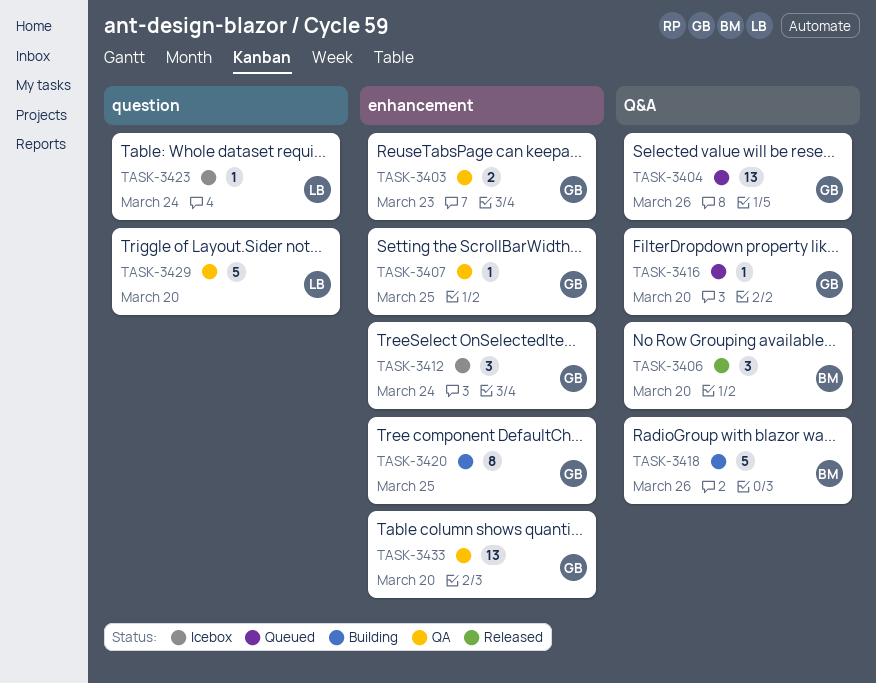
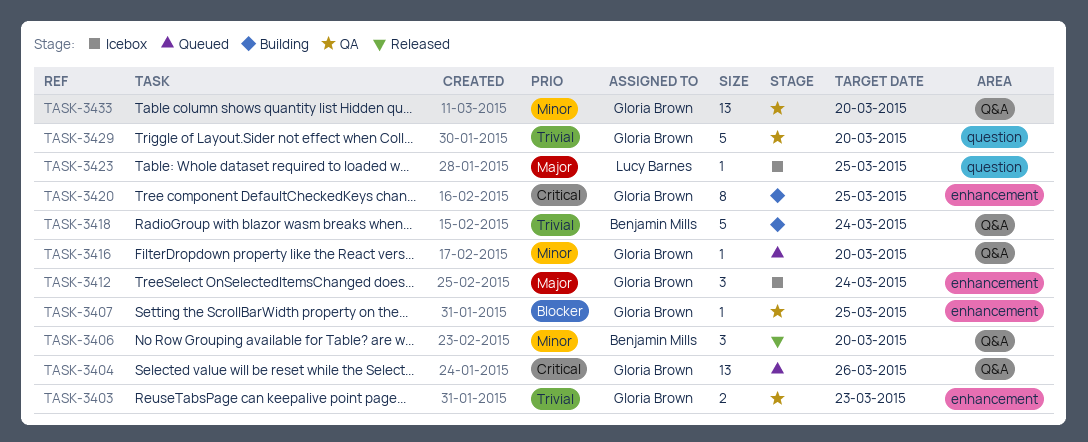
TASK-3418, due: Mar 26 -> Mar 24
TASK-3423, due: Mar 24 -> Mar 25
TASK-3429, owner: Lucy Barnes -> Gloria Brown
TASK-3433, label: enhancement -> Q&A

